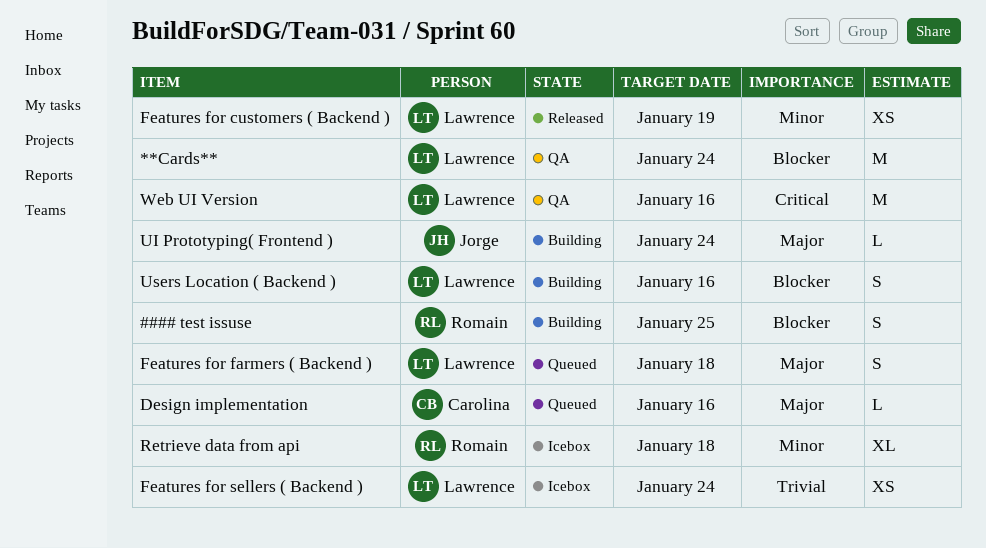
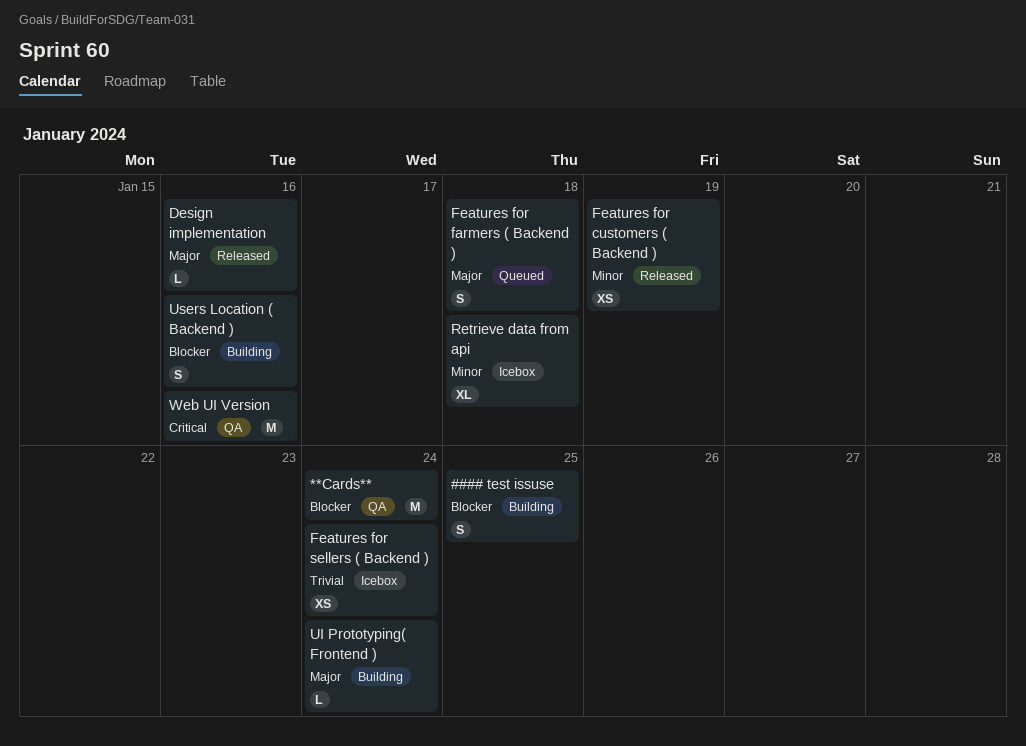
Design implementation, status: Queued -> Released

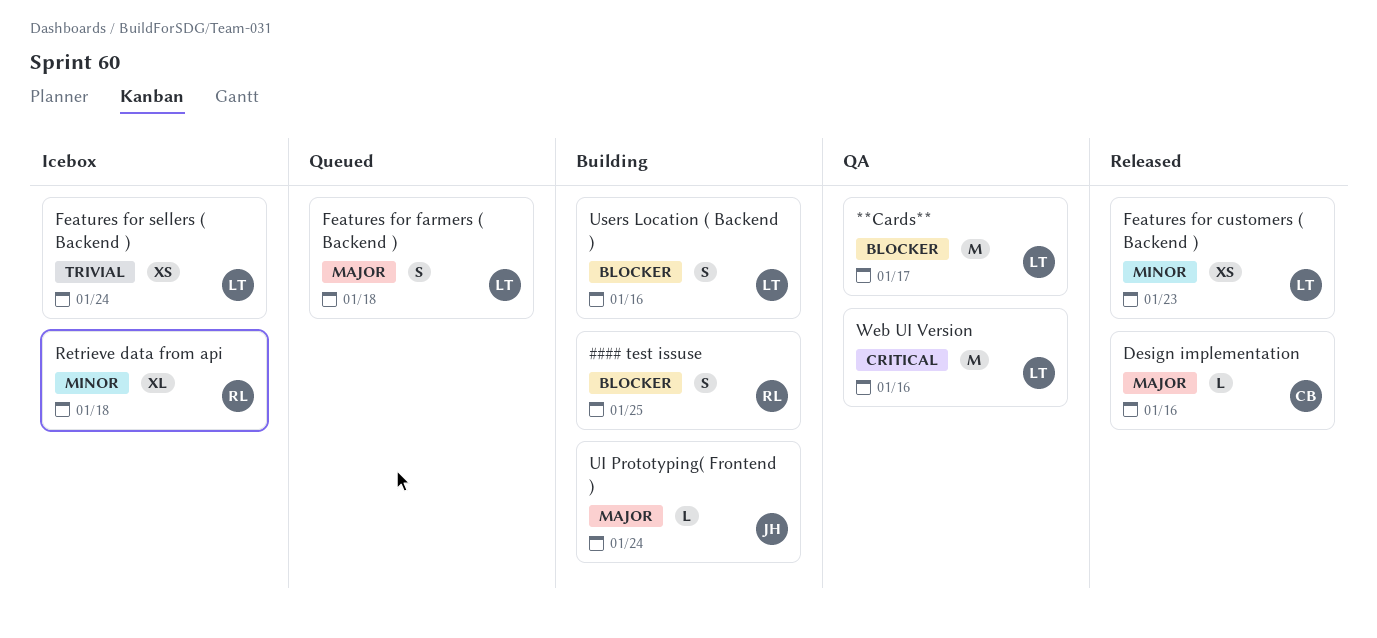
**Cards**, due: Jan 24 -> Jan 17
Features for customers ( Backend ), due: Jan 19 -> Jan 23

